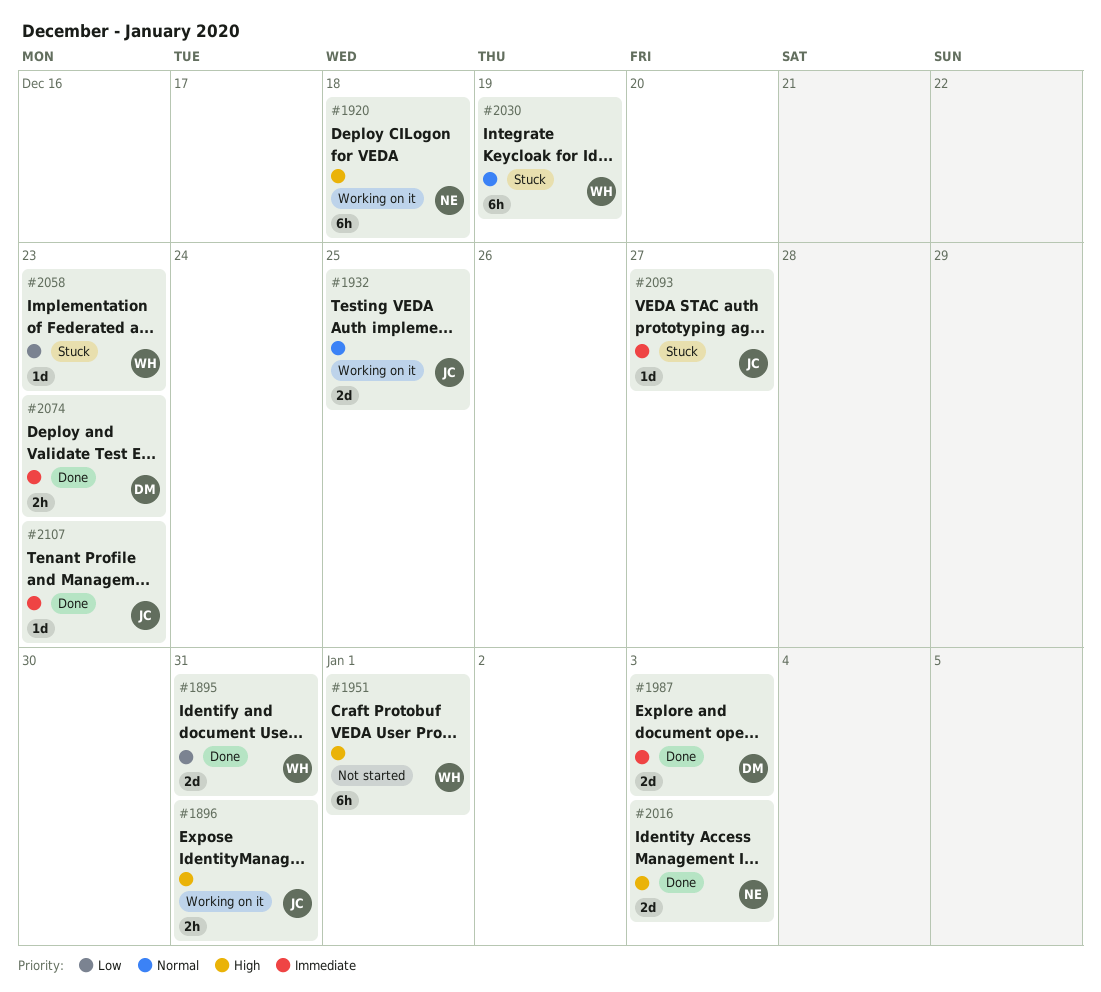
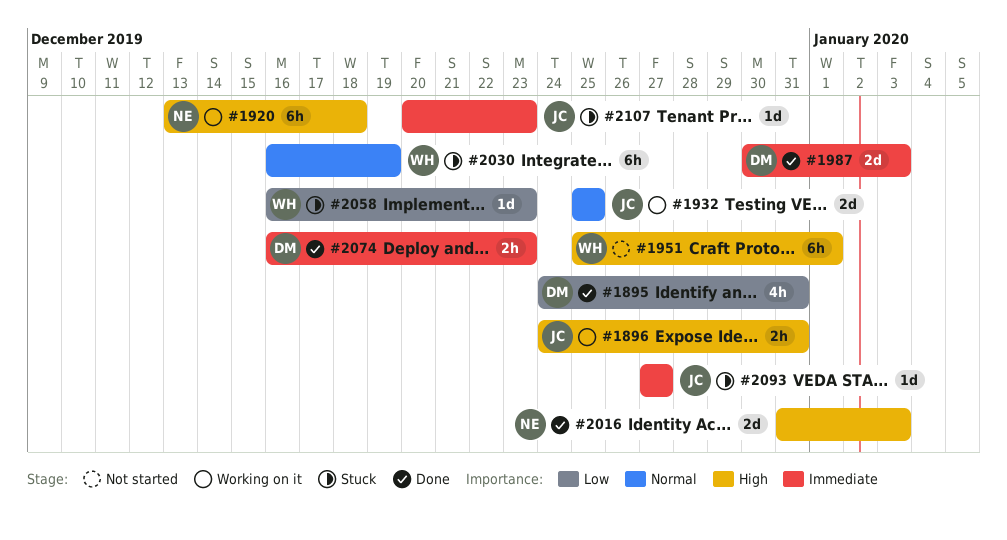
#1895, owner: WH -> DM
#1895, estimate: 2d -> 4h
#2107, status: Done -> Stuck

